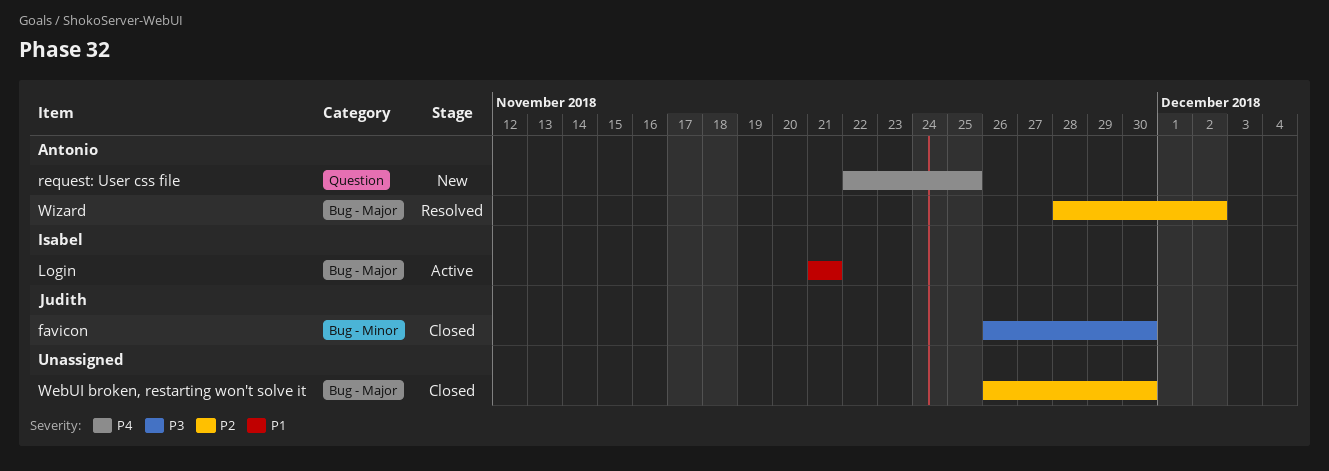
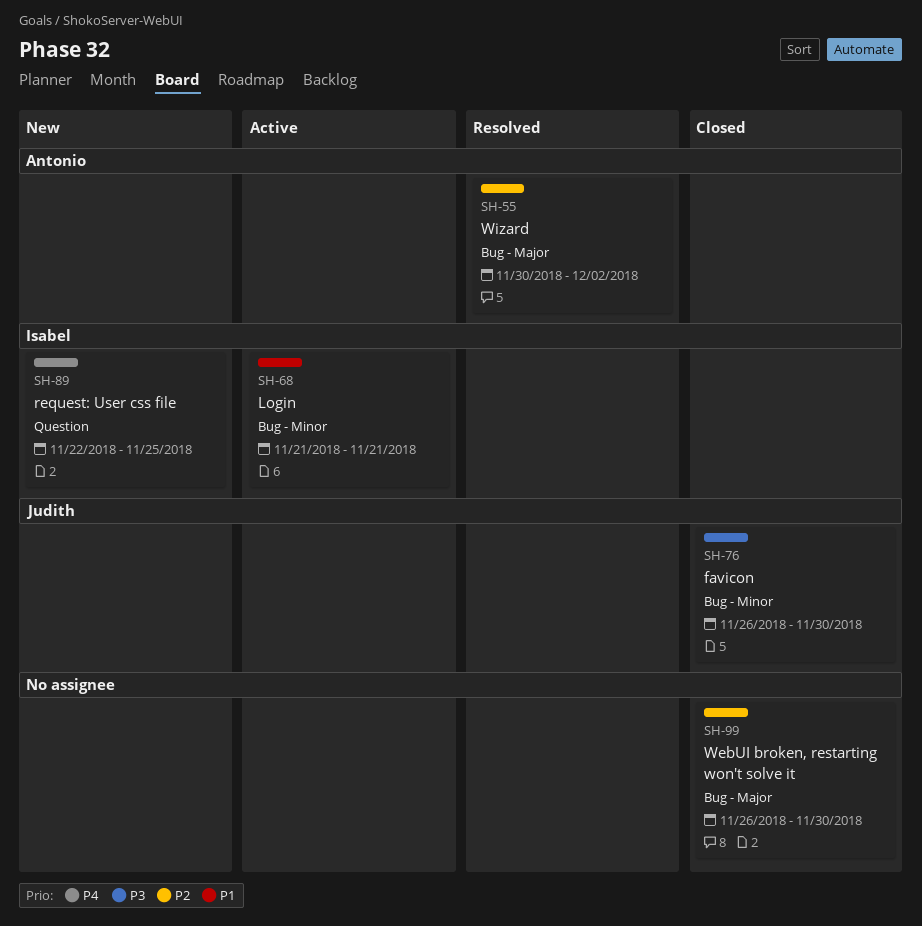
Login, label: Bug - Major -> Bug - Minor
request: User css file, owner: Antonio -> Isabel
Wizard, start: Nov 28 -> Nov 30

